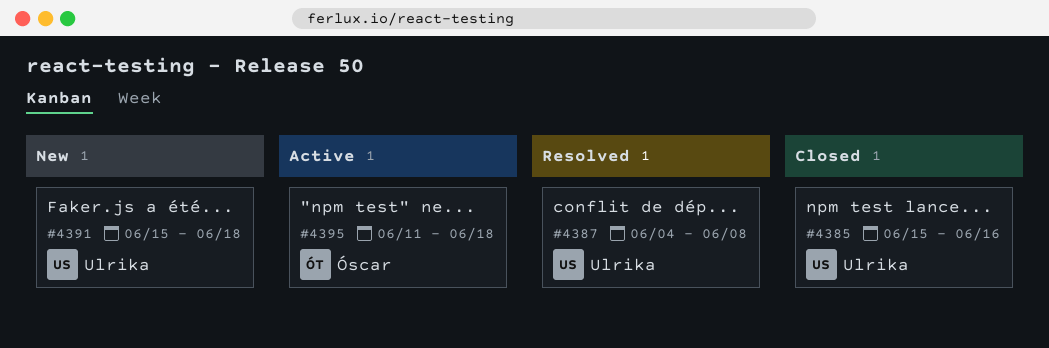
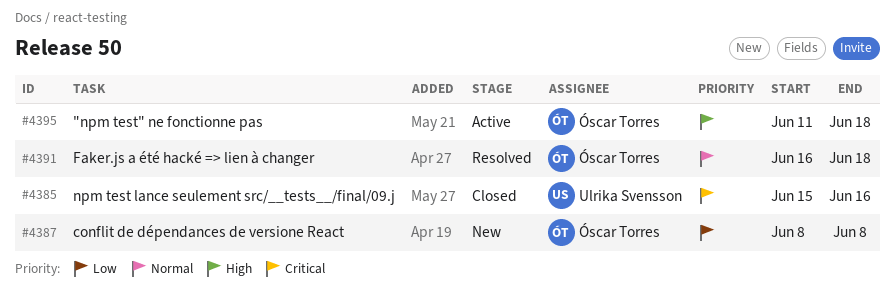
#4387, status: Resolved -> New
#4387, owner: Ulrika Svensson -> Óscar Torres
#4387, start: Jun 4 -> Jun 8
#4391, status: New -> Resolved
#4391, owner: Ulrika Svensson -> Óscar Torres
#4391, start: Jun 15 -> Jun 16

